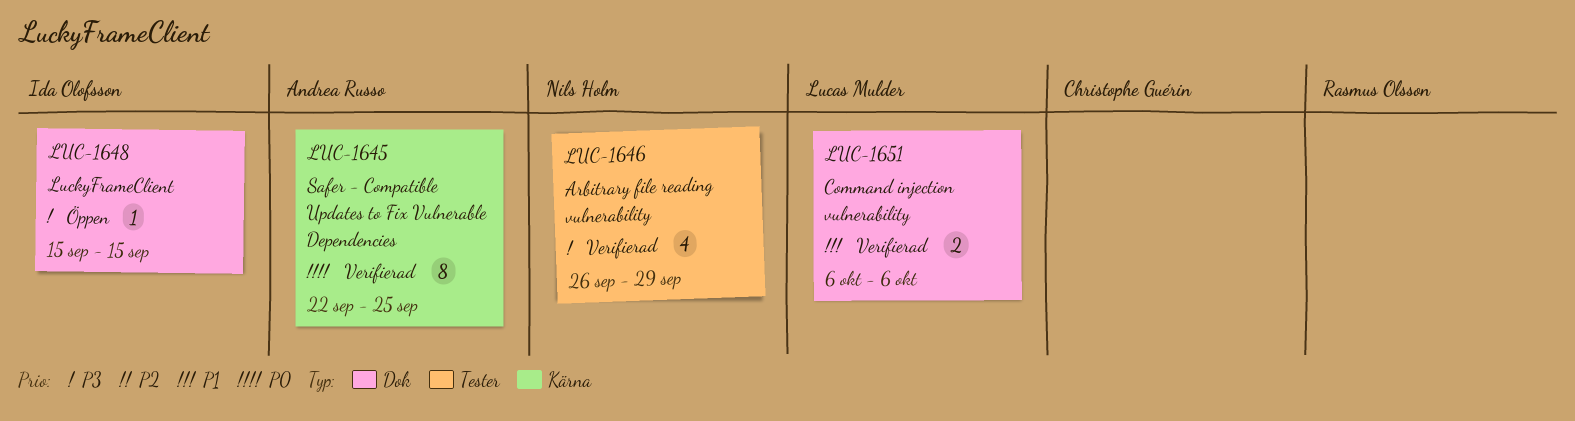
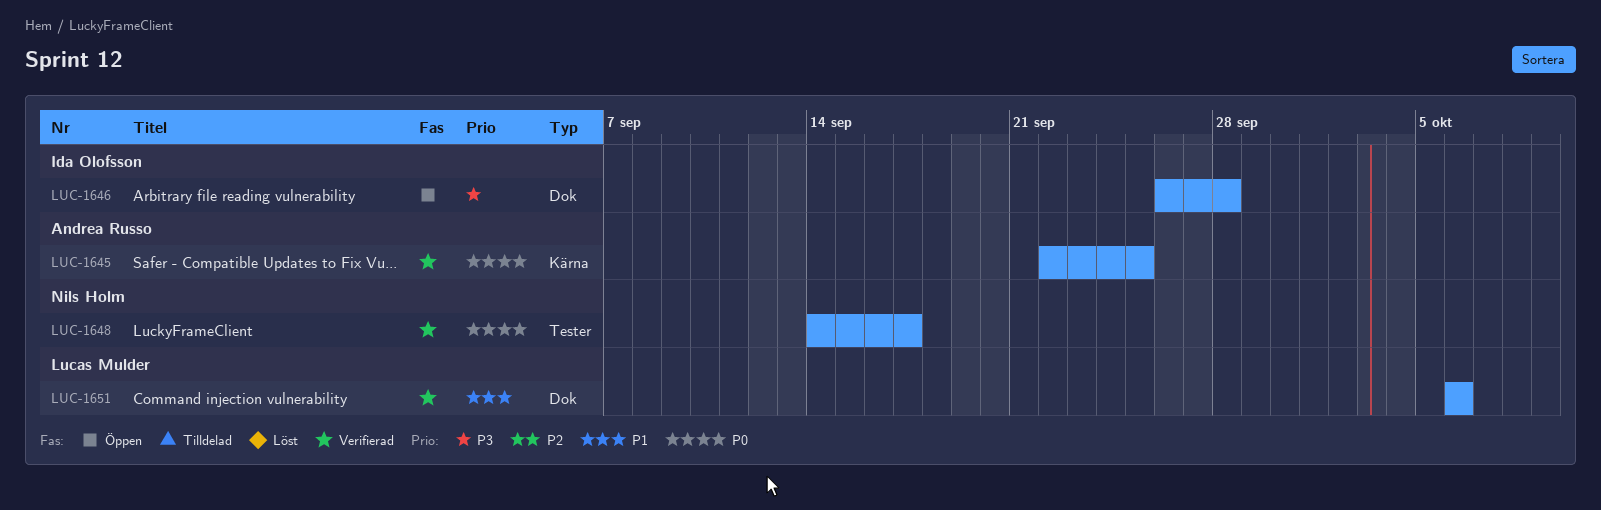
LUC-1646, status: Verifierad -> Öppen
LUC-1646, owner: Nils Holm -> Ida Olofsson
LUC-1646, label: Tester -> Dok
LUC-1646, due: Sep 29 -> Sep 28
LUC-1648, status: Öppen -> Verifierad
LUC-1648, owner: Ida Olofsson -> Nils Holm
LUC-1648, priority: P3 -> P0
LUC-1648, label: Dok -> Tester
LUC-1648, start: Sep 15 -> Sep 14
LUC-1648, due: Sep 15 -> Sep 17

